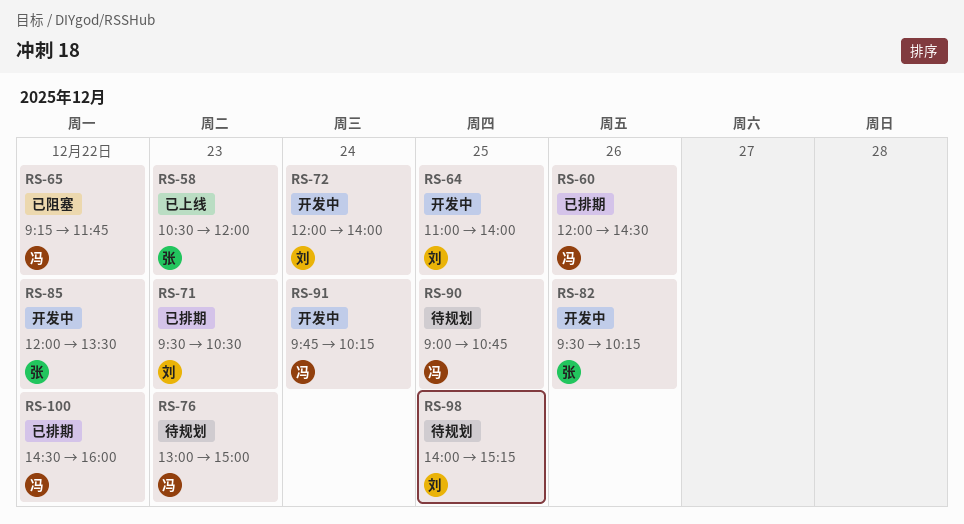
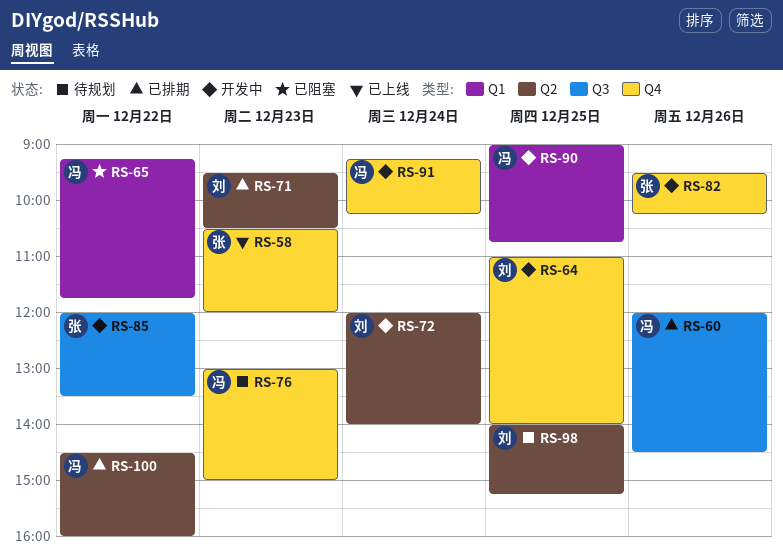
RS-90, status: 待规划 -> 开发中
RS-91, begins: 09:45 -> 09:15

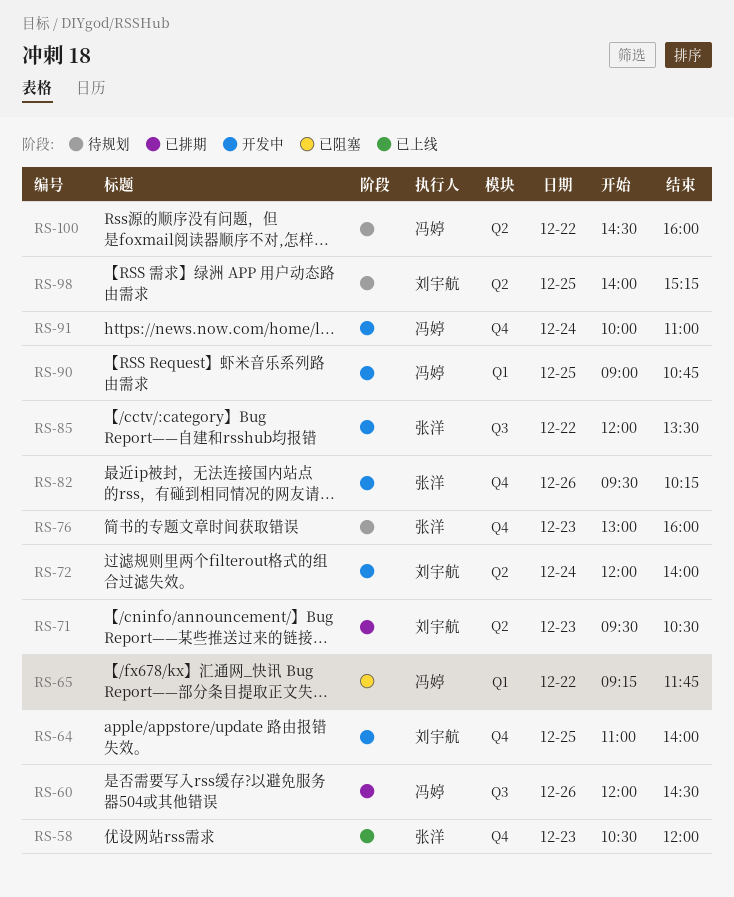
RS-76, owner: 冯婷 -> 张洋
RS-76, ends: 15:00 -> 16:00
RS-91, begins: 09:15 -> 10:00
RS-91, ends: 10:15 -> 11:00
RS-100, status: 已排期 -> 待规划

